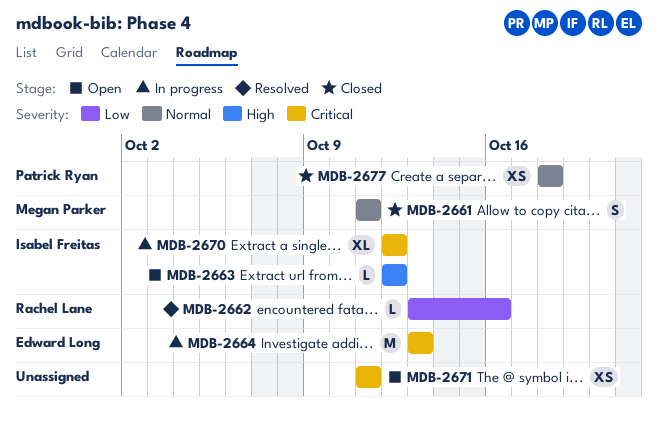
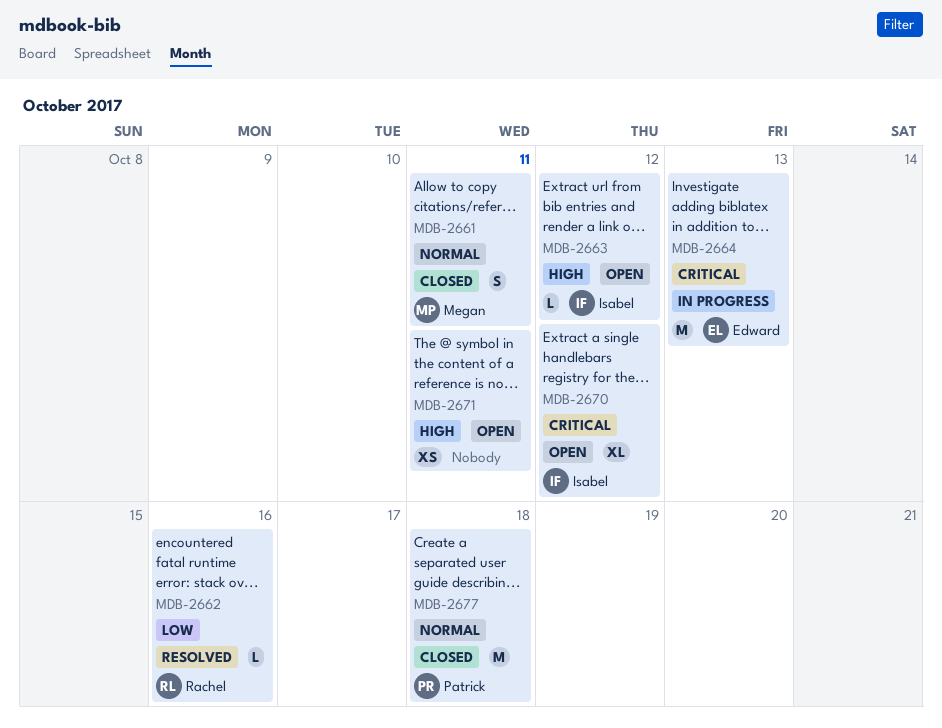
MDB-2670, status: In progress -> Open
MDB-2671, priority: Critical -> High
MDB-2677, estimate: XS -> M

